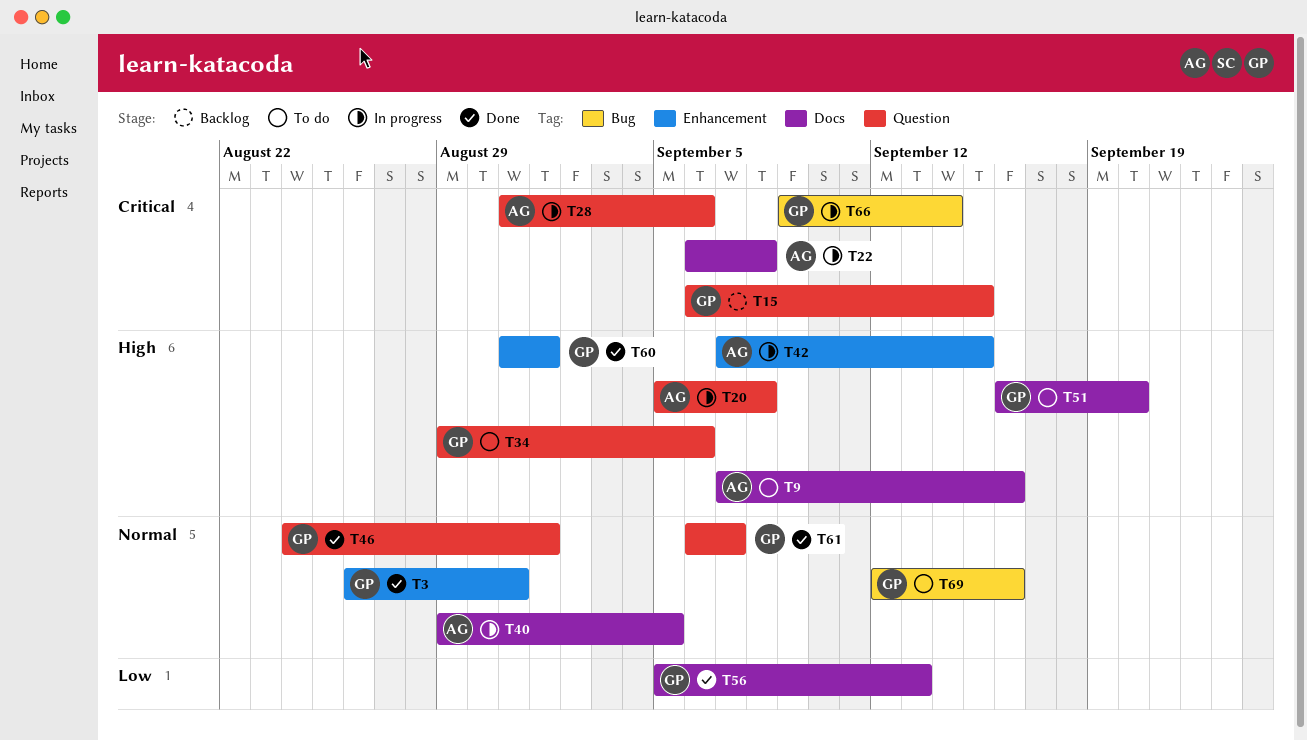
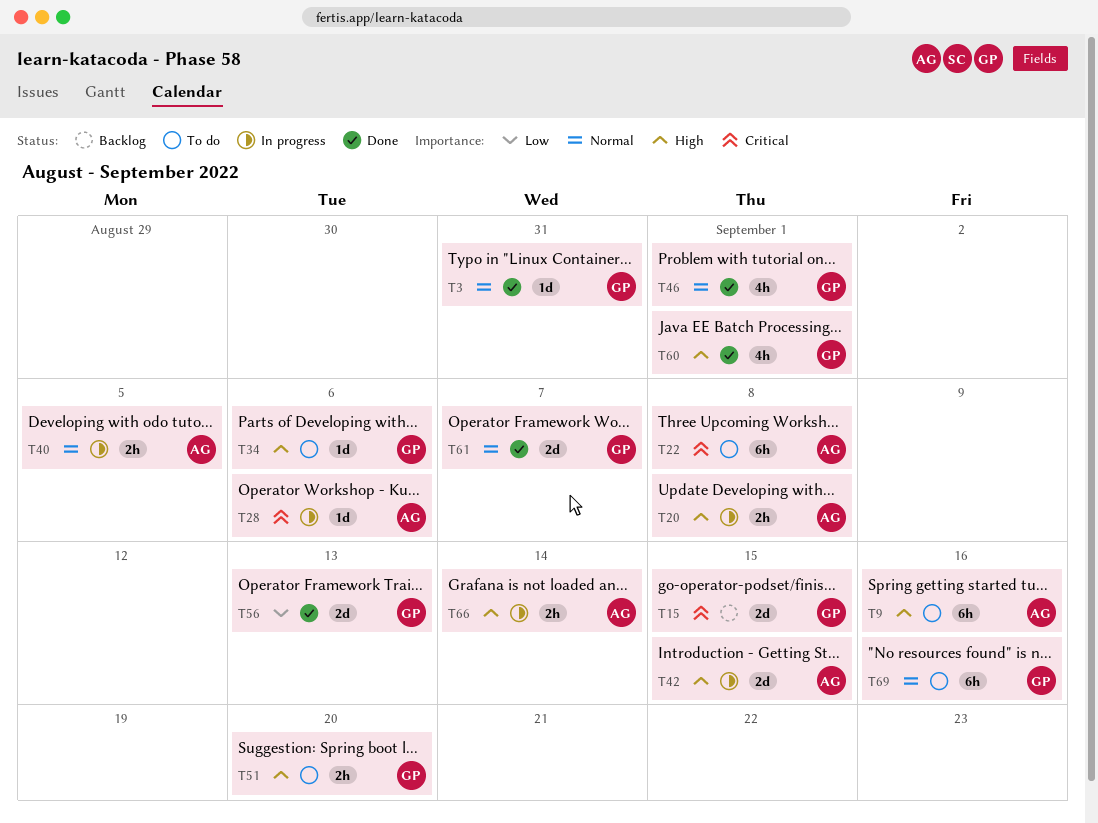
T22, status: In progress -> To do
T66, owner: GP -> AG
T66, priority: Critical -> High

